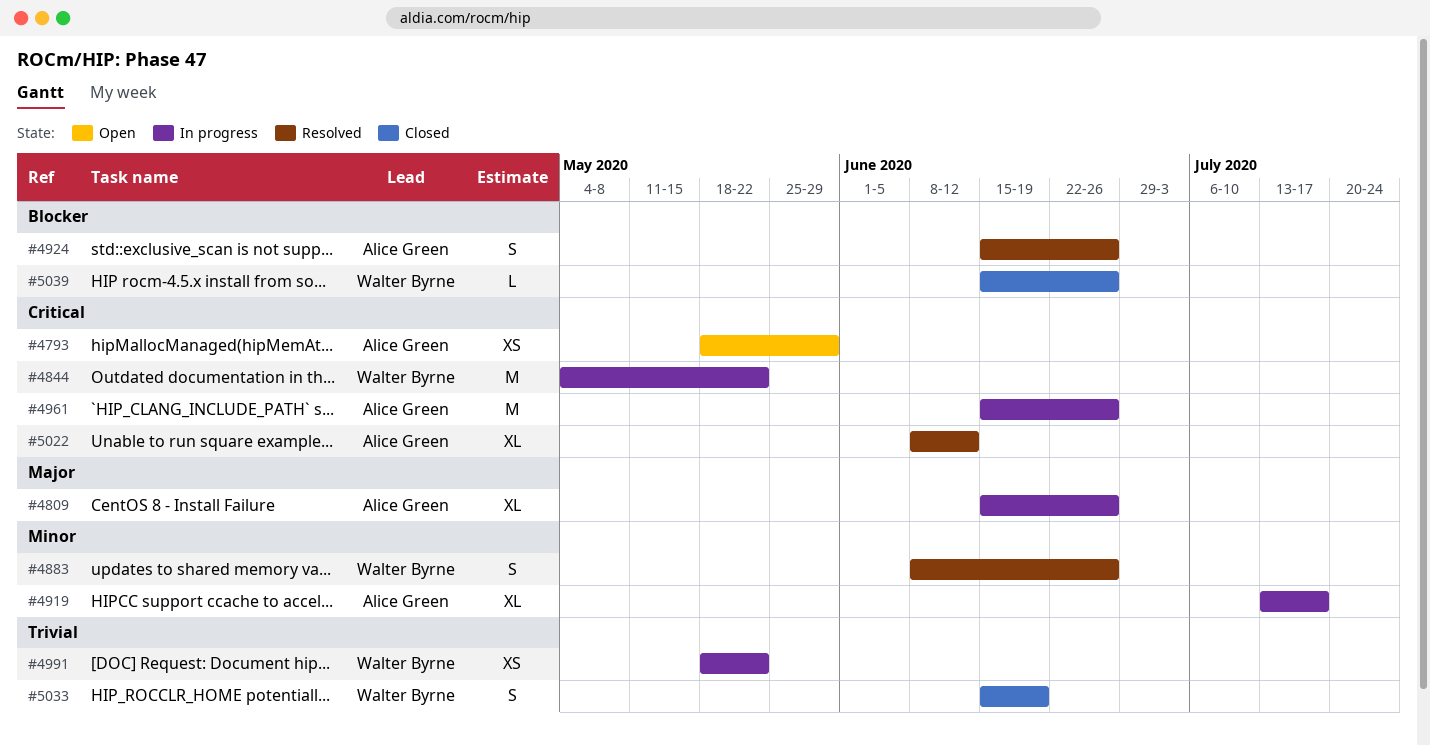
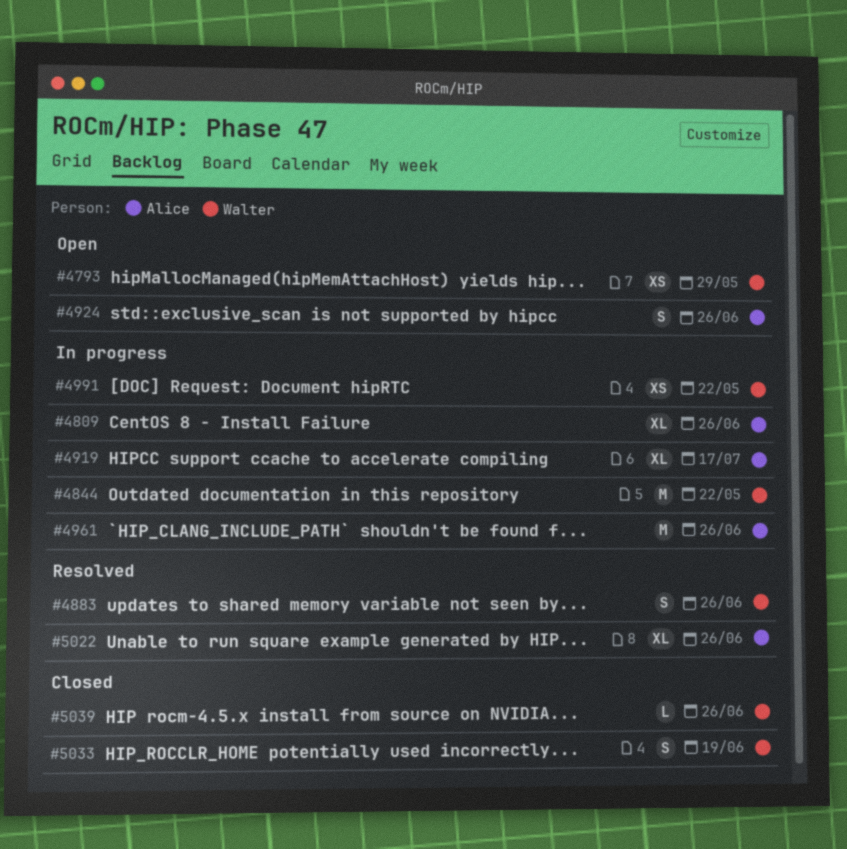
#4793, owner: Alice Green -> Walter Byrne
#4924, status: Resolved -> Open
#5022, due: Jun 12 -> Jun 26

